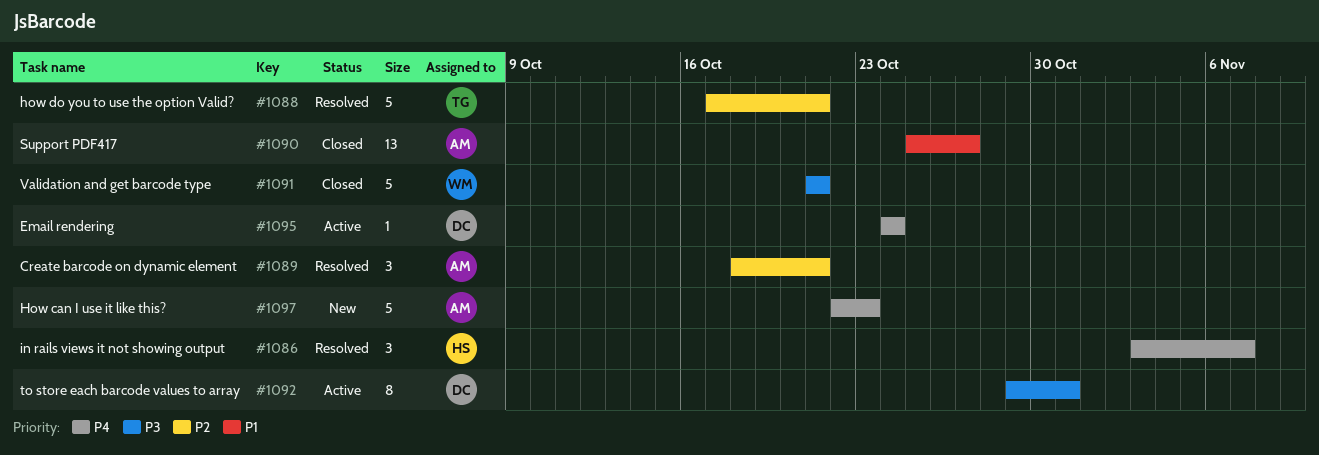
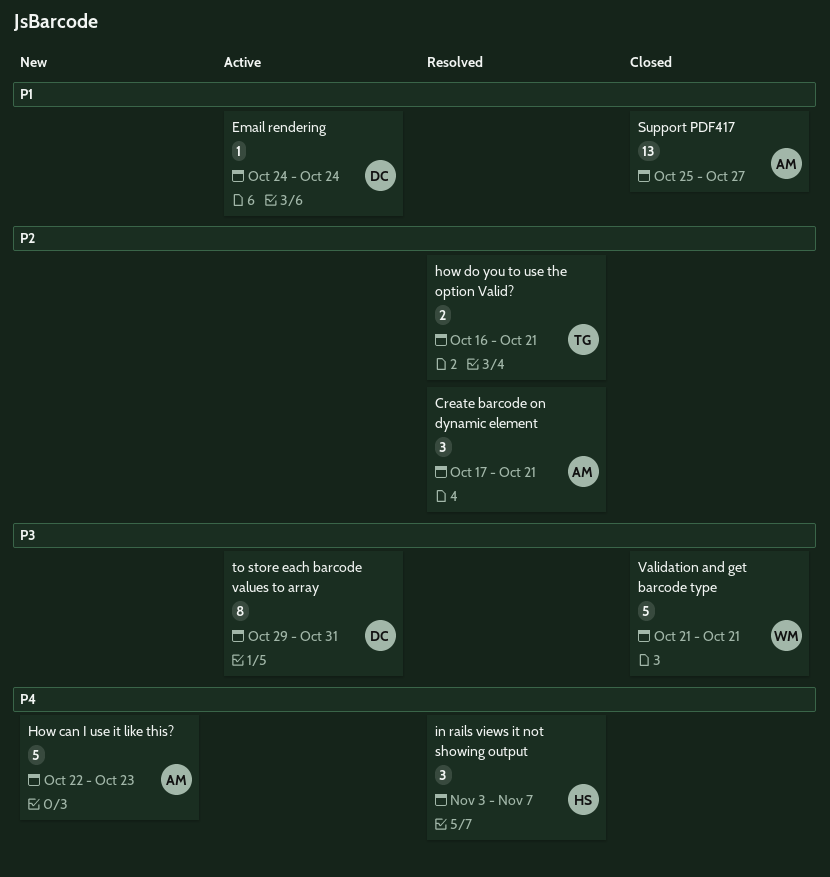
Create barcode on dynamic element, start: Oct 18 -> Oct 17
Email rendering, priority: P4 -> P1
how do you to use the option Valid?, estimate: 5 -> 2
how do you to use the option Valid?, start: Oct 17 -> Oct 16

